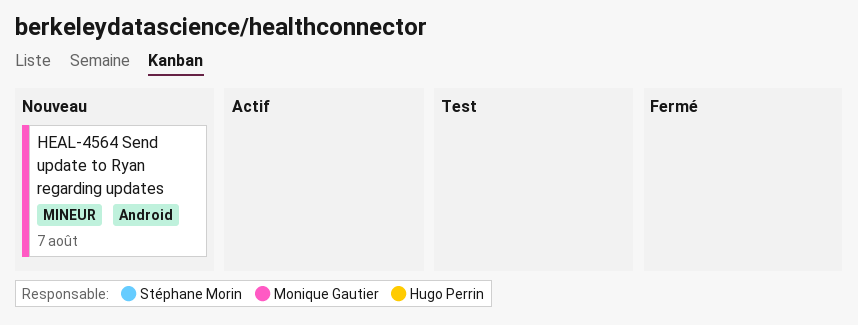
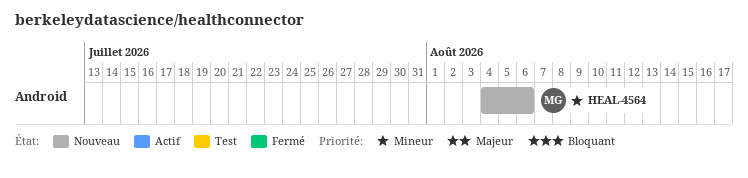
HEAL-4564, due: Aug 7 -> Aug 6

